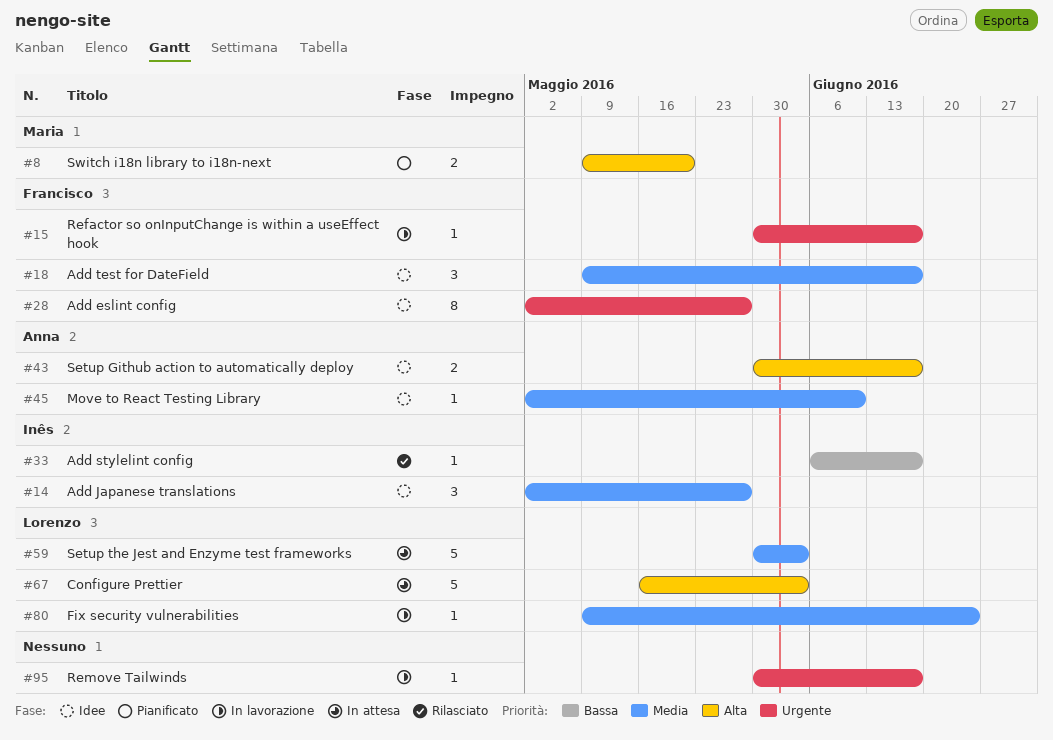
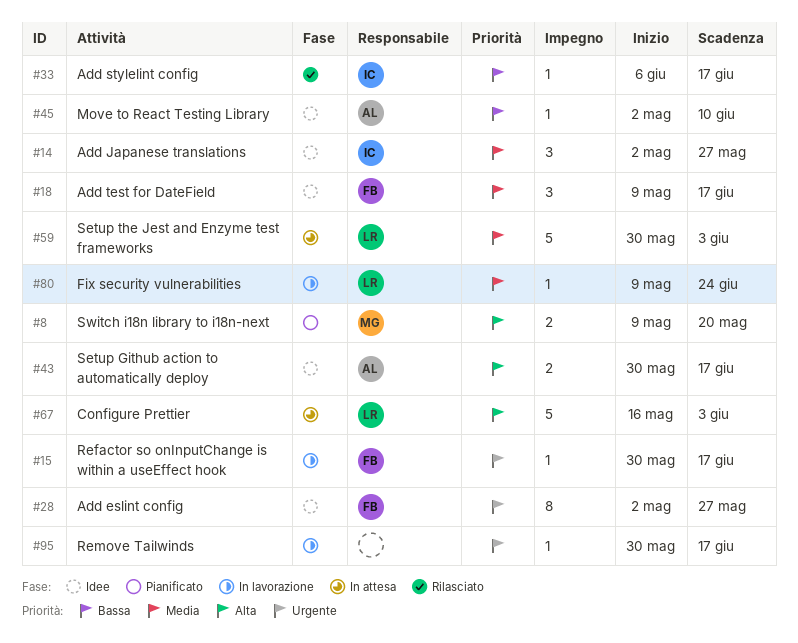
#45, priority: Media -> Bassa

